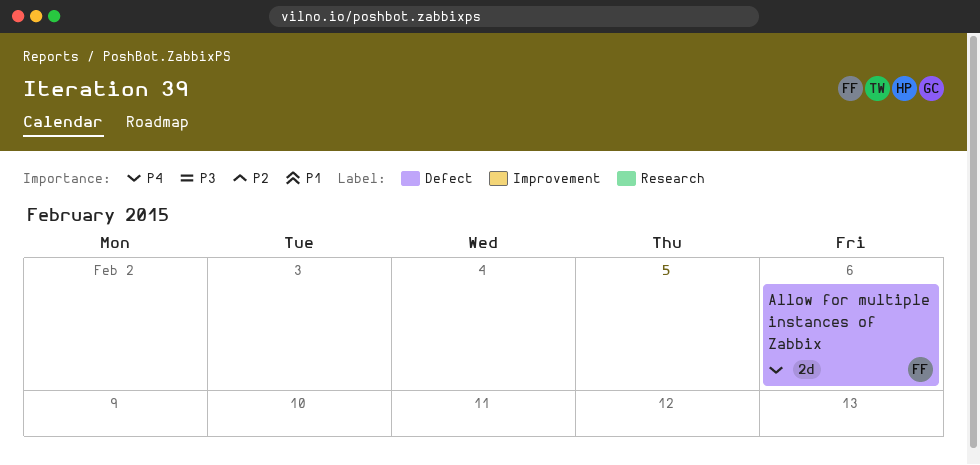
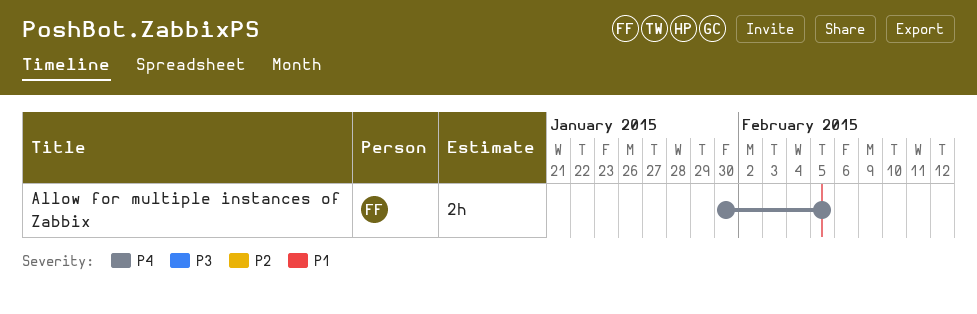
Allow for multiple instances of Zabbix, estimate: 2d -> 2h
Allow for multiple instances of Zabbix, due: Feb 6 -> Feb 5

